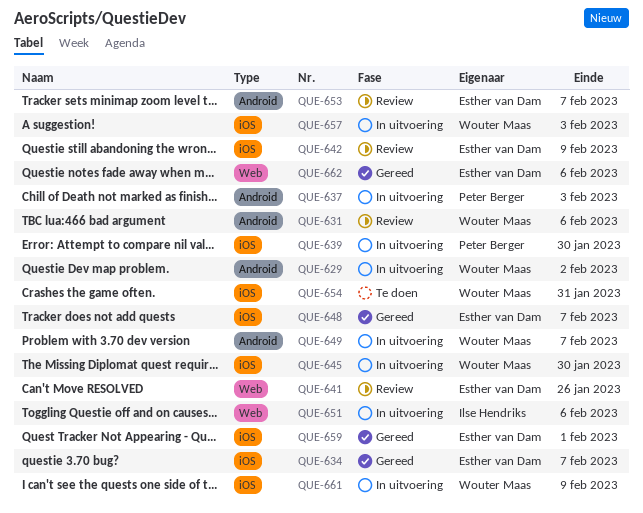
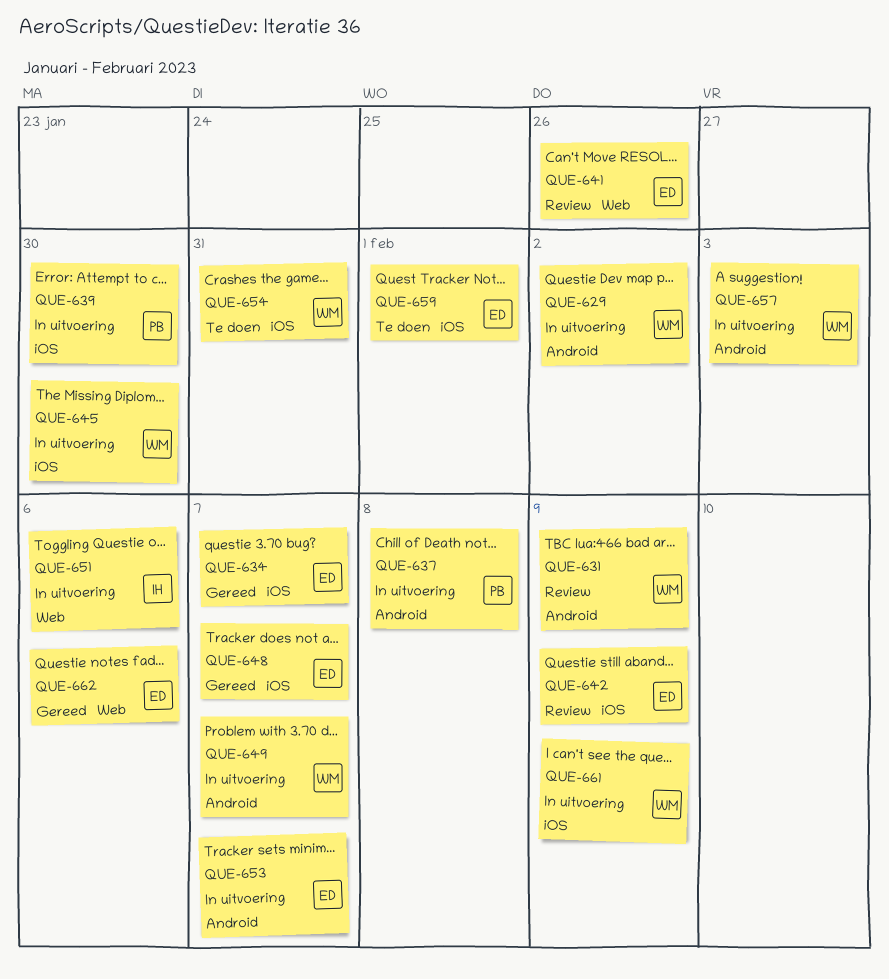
QUE-631, due: Feb 6 -> Feb 9
QUE-637, due: Feb 3 -> Feb 8
QUE-653, status: Review -> In uitvoering
QUE-657, label: iOS -> Android
QUE-659, status: Gereed -> Te doen

